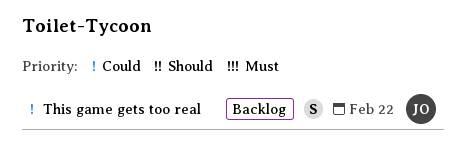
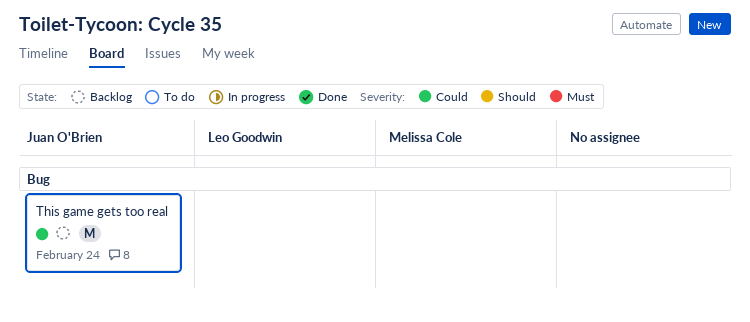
This game gets too real, estimate: S -> M
This game gets too real, due: Feb 22 -> Feb 24

